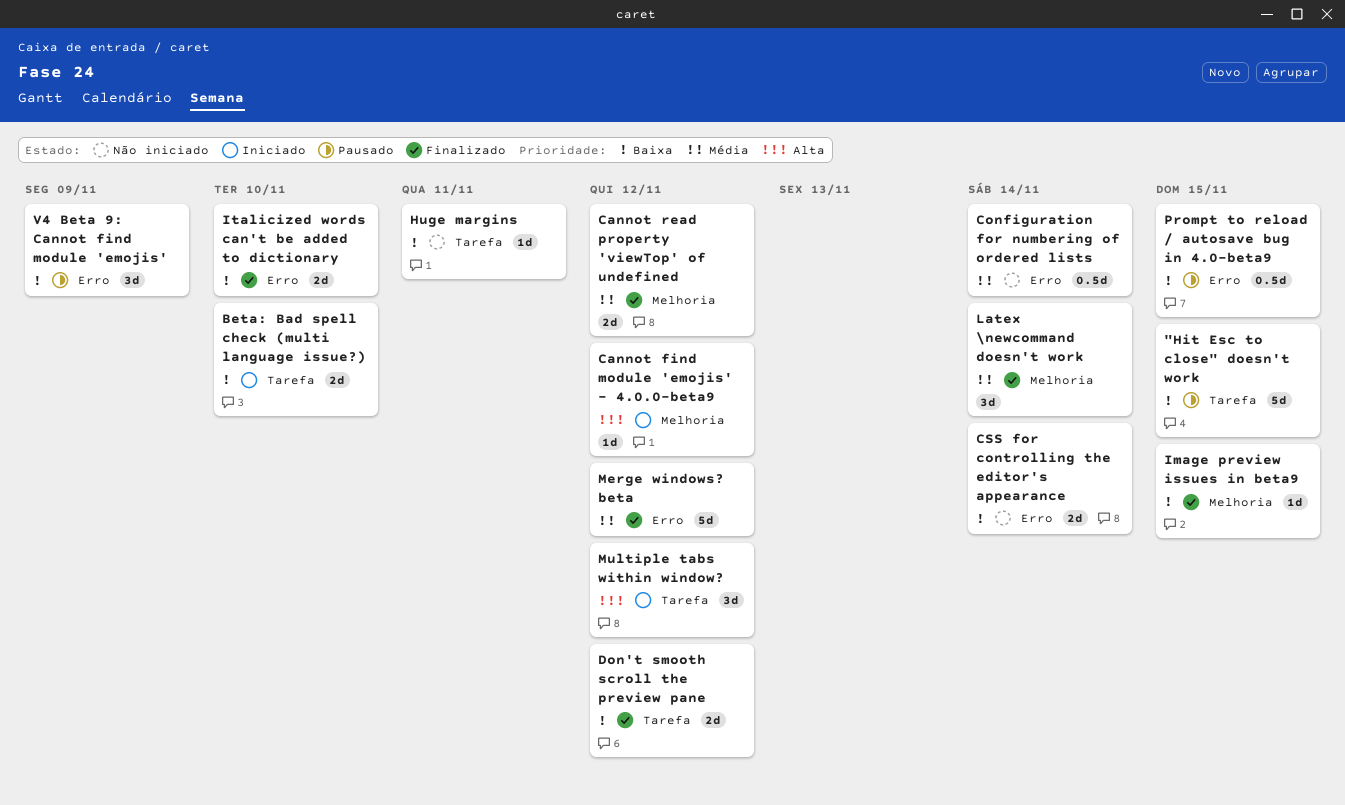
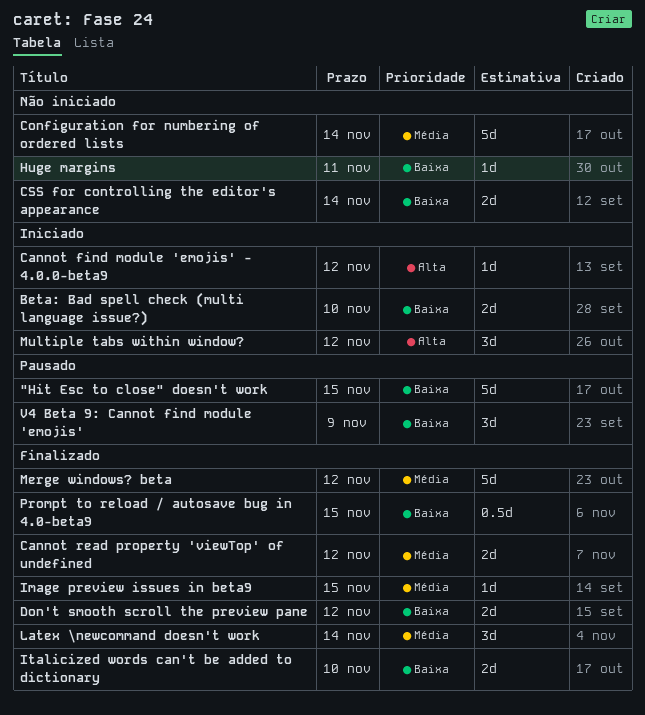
Configuration for numbering of ordered lists, estimate: 0.5d -> 5d
Image preview issues in beta9, priority: Baixa -> Média
Prompt to reload / autosave bug in 4.0-beta9, status: Pausado -> Finalizado

